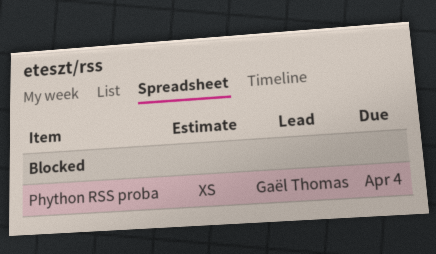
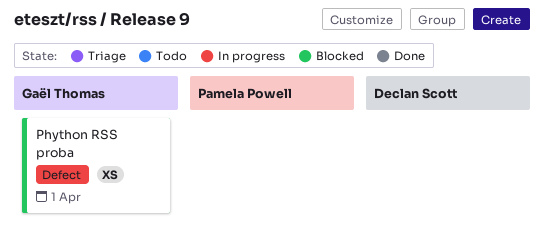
Phython RSS proba, due: Apr 4 -> Apr 1

